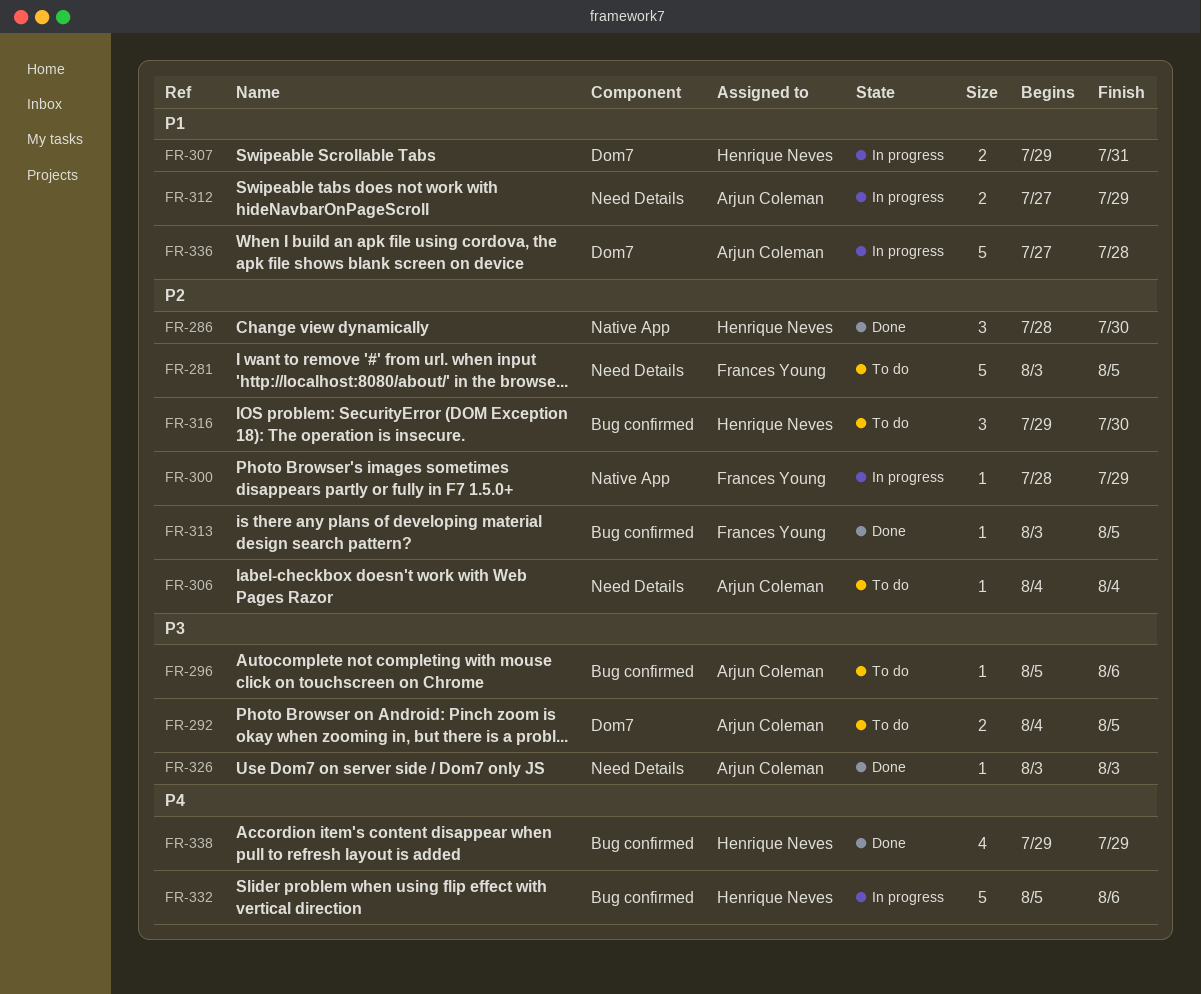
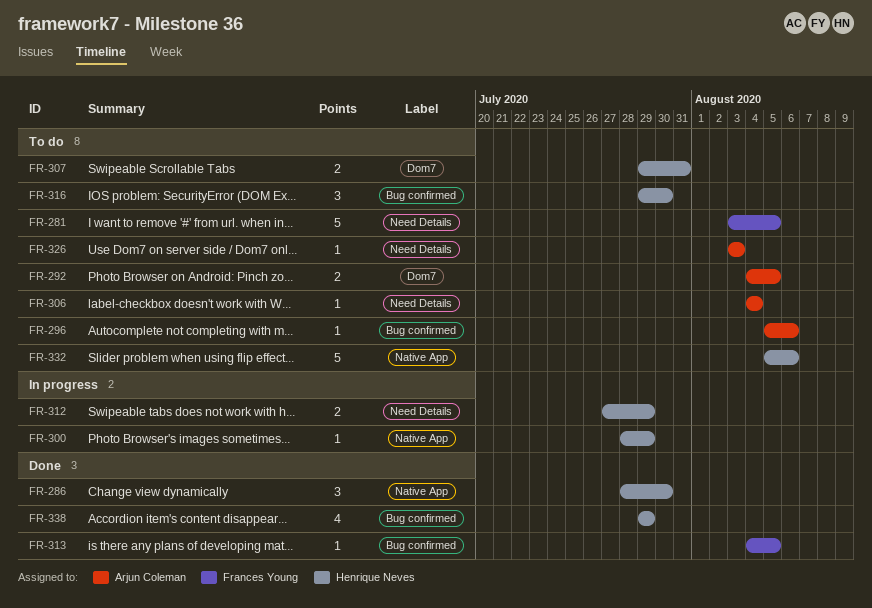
FR-300, owner: Frances Young -> Henrique Neves
FR-307, status: In progress -> To do
FR-312, owner: Arjun Coleman -> Henrique Neves
FR-313, start: Aug 3 -> Aug 4
FR-326, status: Done -> To do
FR-332, status: In progress -> To do
FR-332, label: Bug confirmed -> Native App
FR-336: present -> none

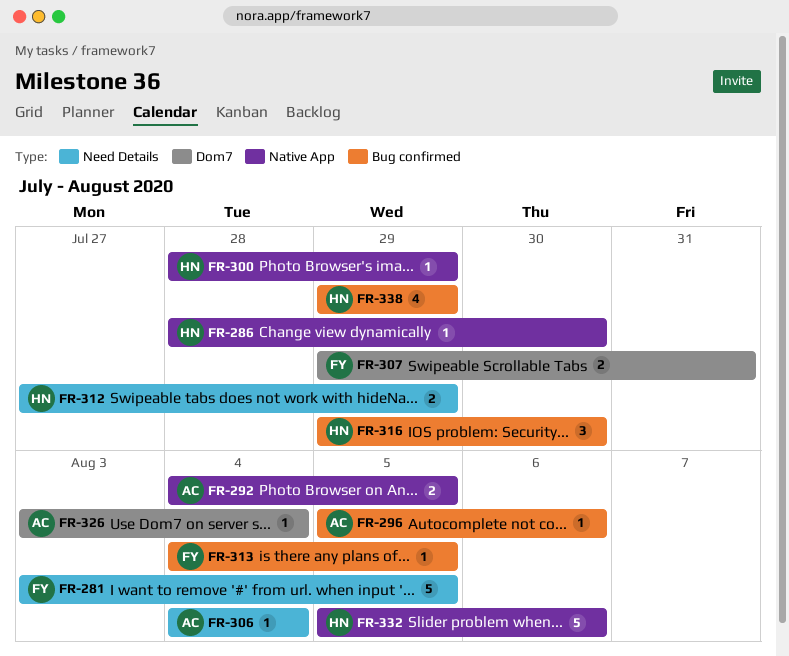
FR-286, estimate: 3 -> 1
FR-292, label: Dom7 -> Native App
FR-307, owner: Henrique Neves -> Frances Young
FR-326, label: Need Details -> Dom7
FR-326, due: Aug 3 -> Aug 4

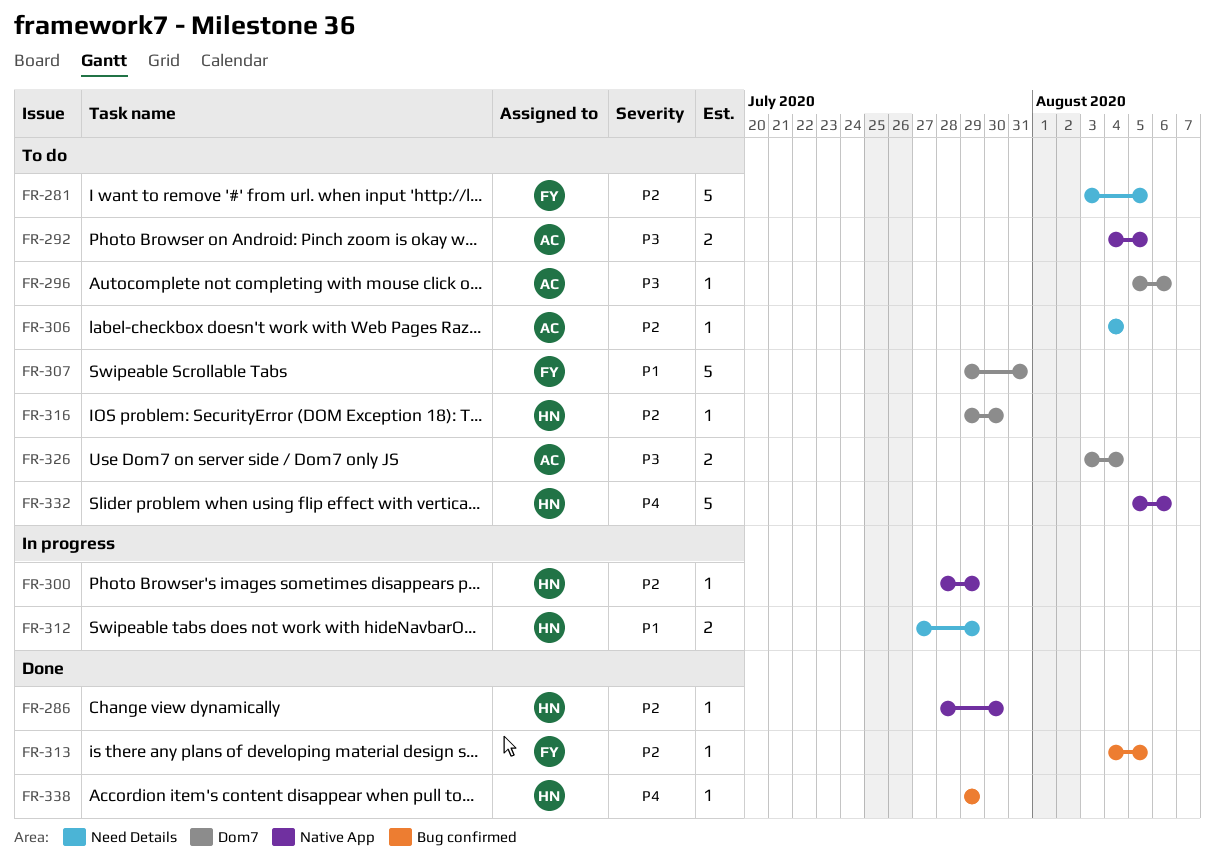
FR-296, label: Bug confirmed -> Dom7
FR-307, estimate: 2 -> 5
FR-316, label: Bug confirmed -> Dom7
FR-316, estimate: 3 -> 1
FR-326, estimate: 1 -> 2
FR-338, estimate: 4 -> 1

